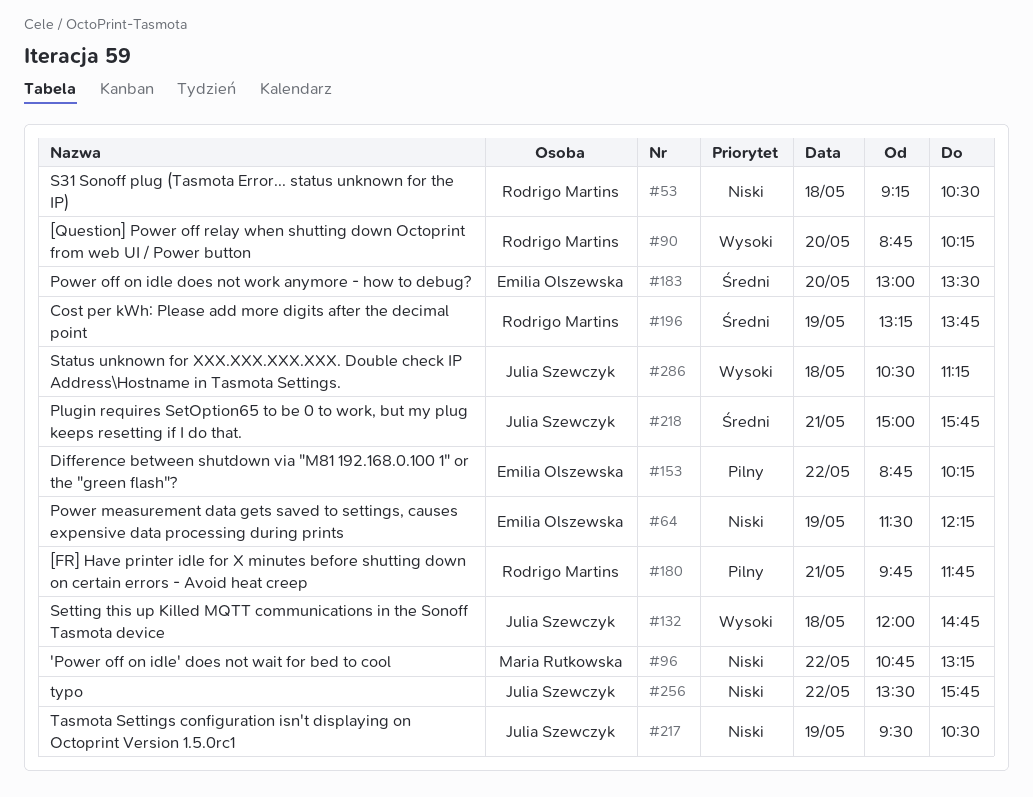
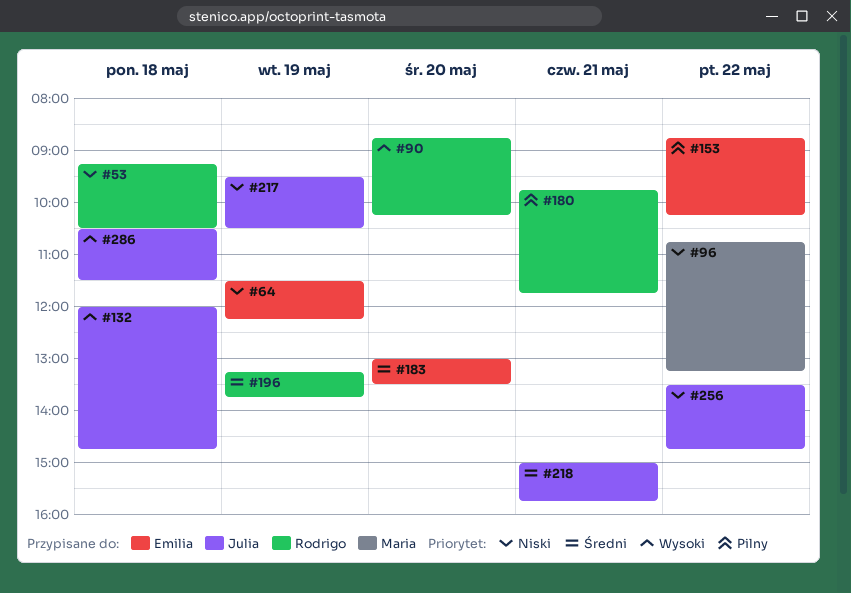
#256, ends: 15:45 -> 14:45
#286, ends: 11:15 -> 11:30

